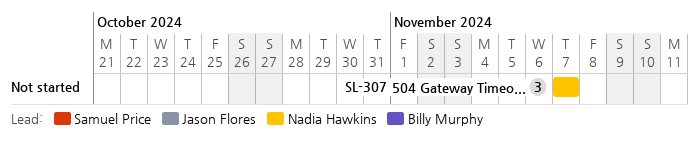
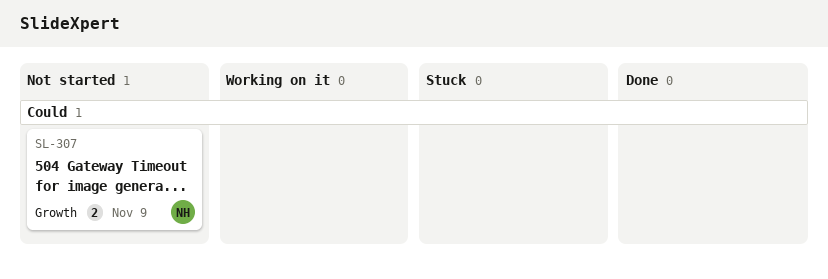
SL-307, estimate: 3 -> 2
SL-307, due: Nov 7 -> Nov 9

